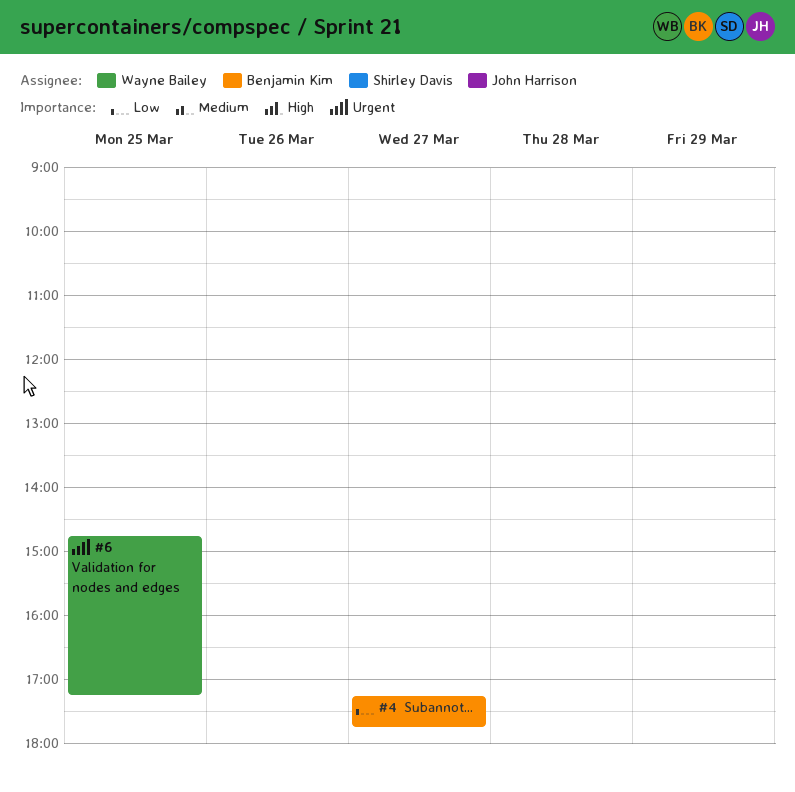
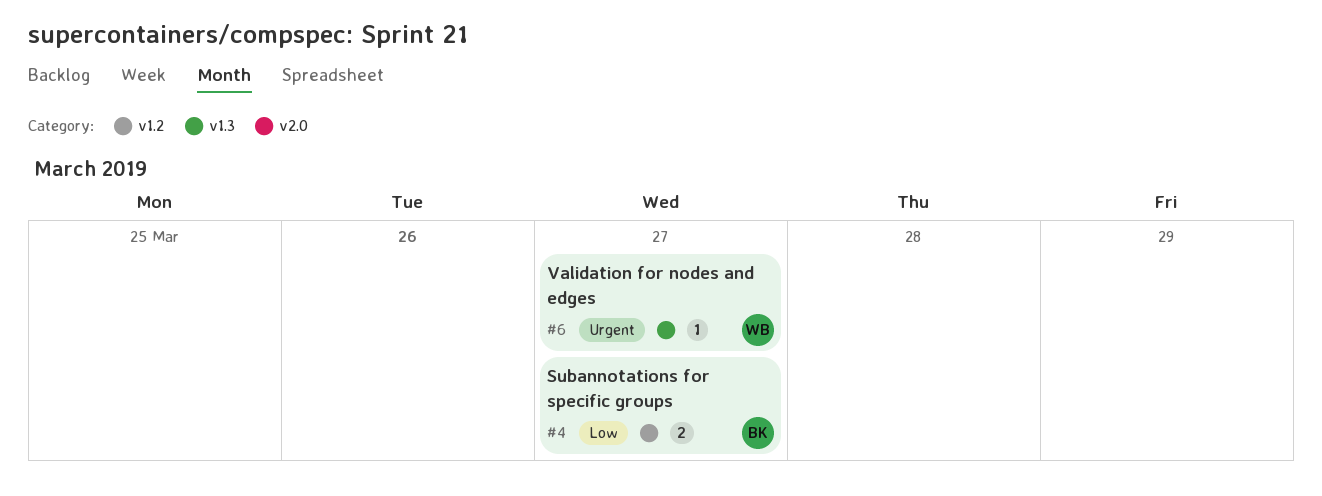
#6, day: Mar 25 -> Mar 27

